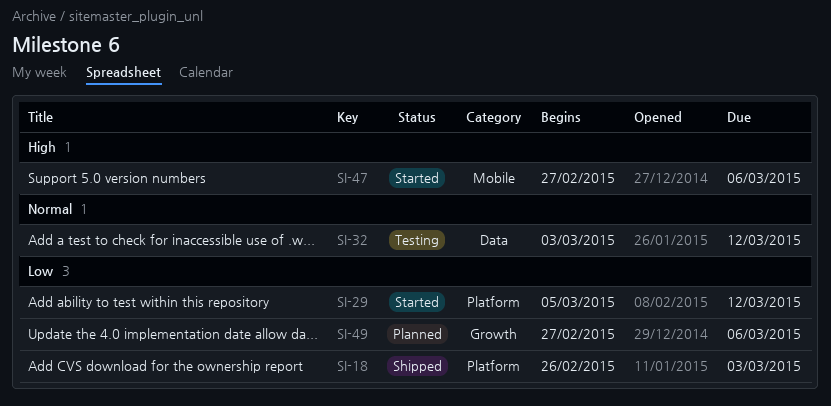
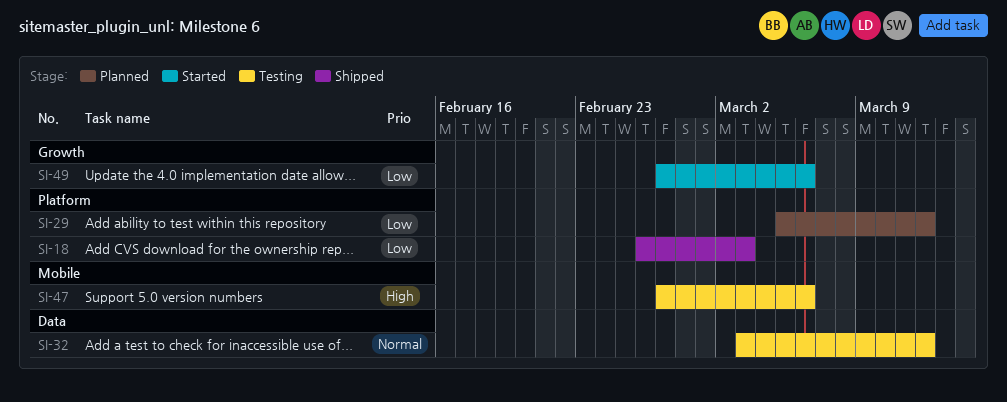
SI-29, status: Started -> Planned
SI-47, status: Started -> Testing
SI-49, status: Planned -> Started

